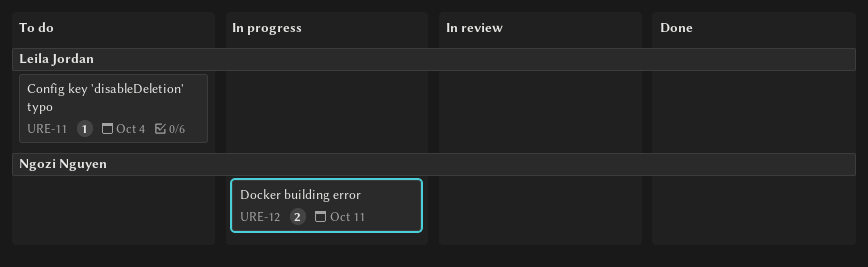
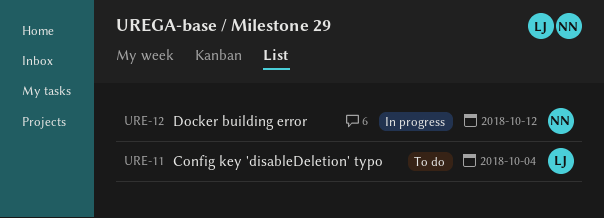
URE-12, due: Oct 11 -> Oct 12

